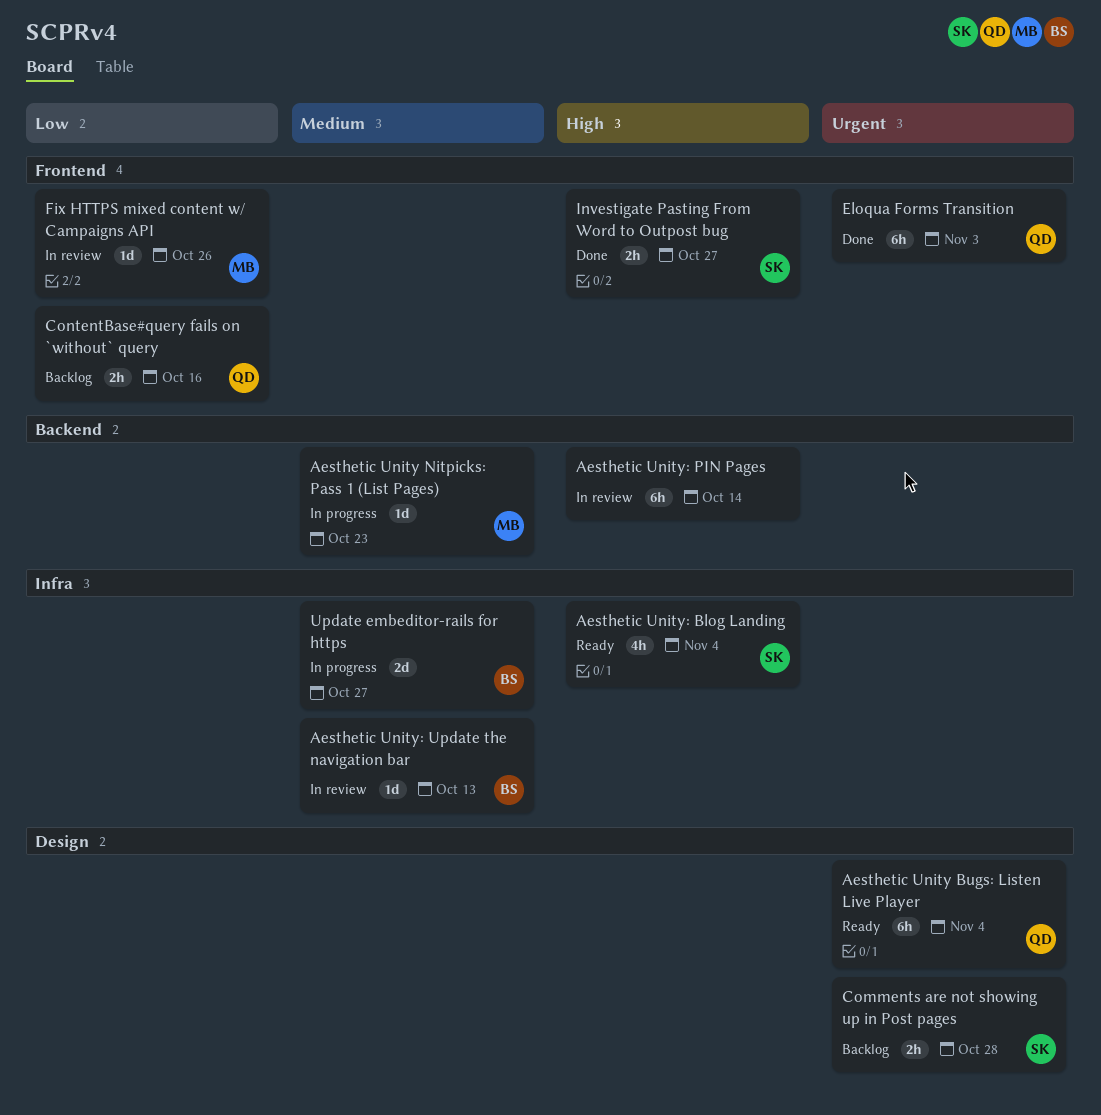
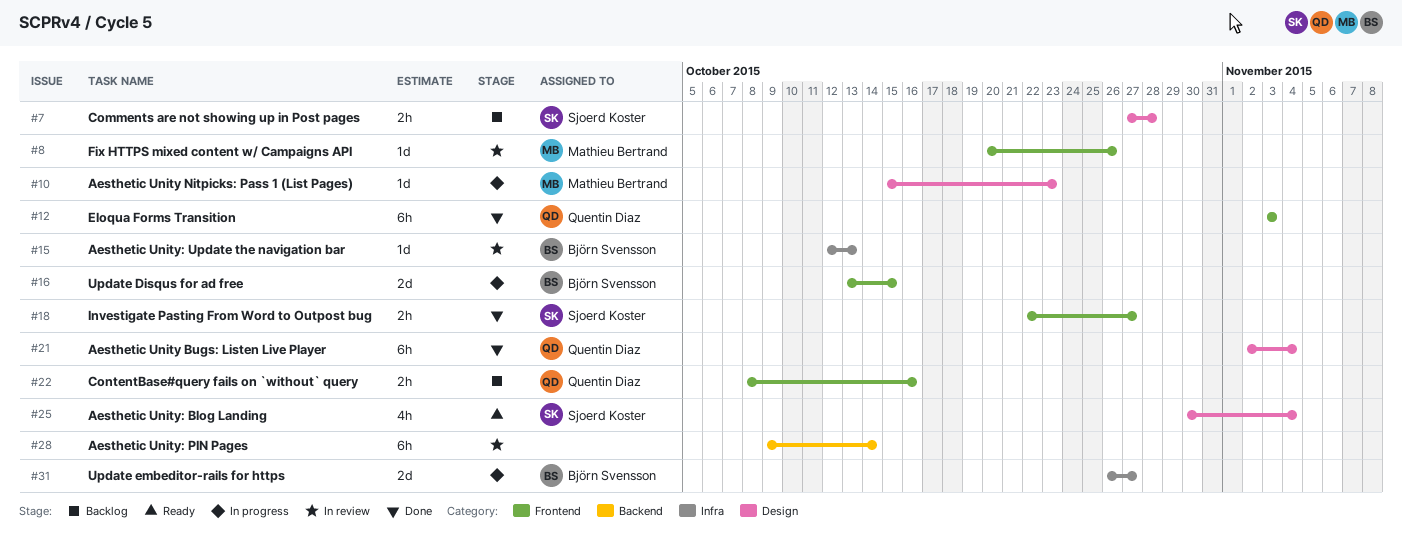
Aesthetic Unity Bugs: Listen Live Player, status: Ready -> Done
Aesthetic Unity Nitpicks: Pass 1 (List Pages), label: Backend -> Design
Aesthetic Unity: Blog Landing, label: Infra -> Design
Update Disqus for ad free: none -> present

